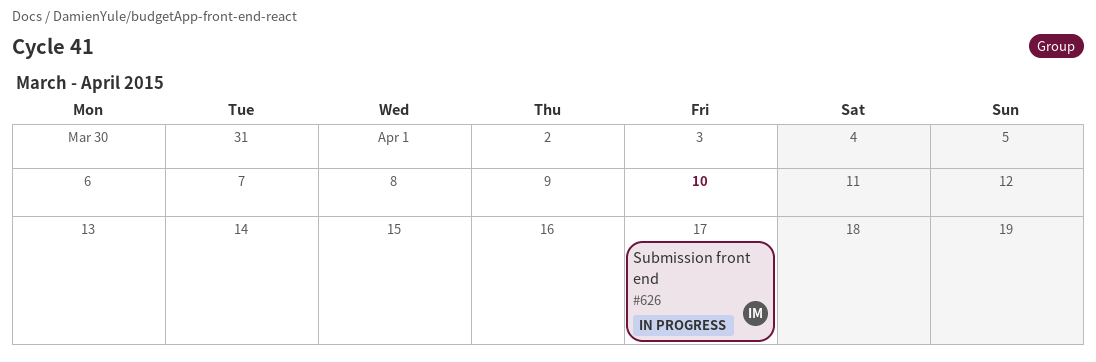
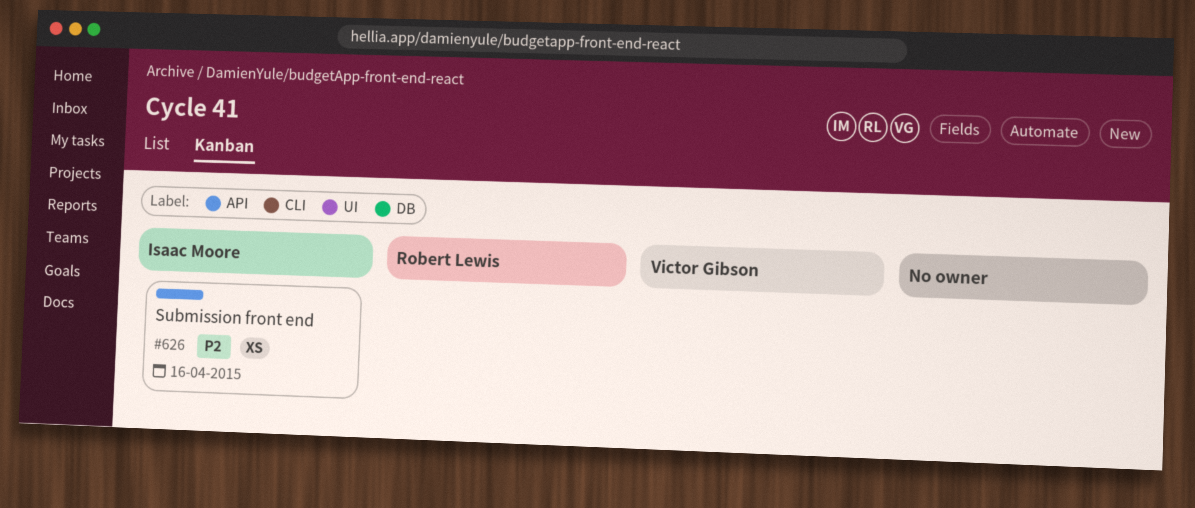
#626, due: Apr 17 -> Apr 16

